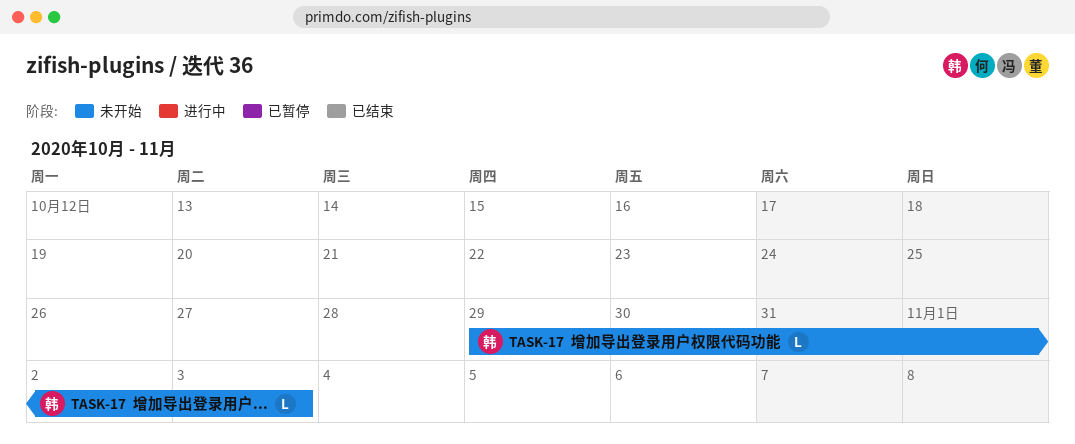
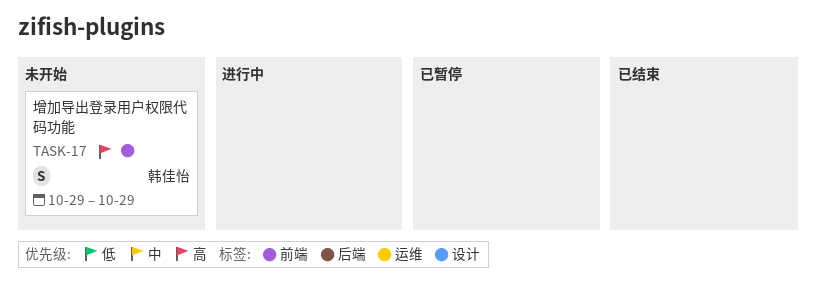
TASK-17, estimate: L -> S
TASK-17, due: Nov 3 -> Oct 29

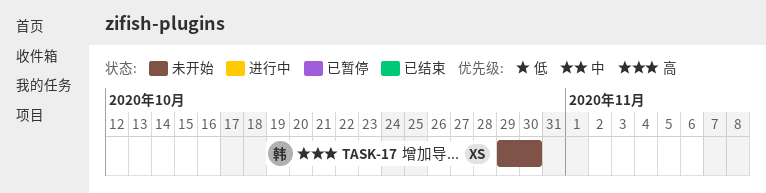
TASK-17, estimate: S -> XS
TASK-17, due: Oct 29 -> Oct 30

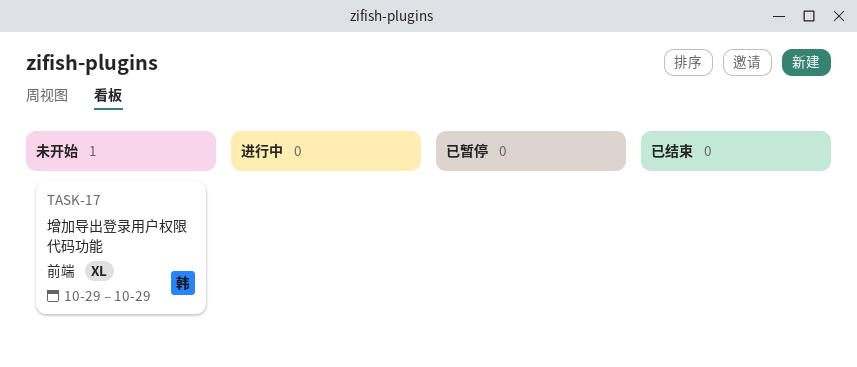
TASK-17, estimate: XS -> XL
TASK-17, due: Oct 30 -> Oct 29

